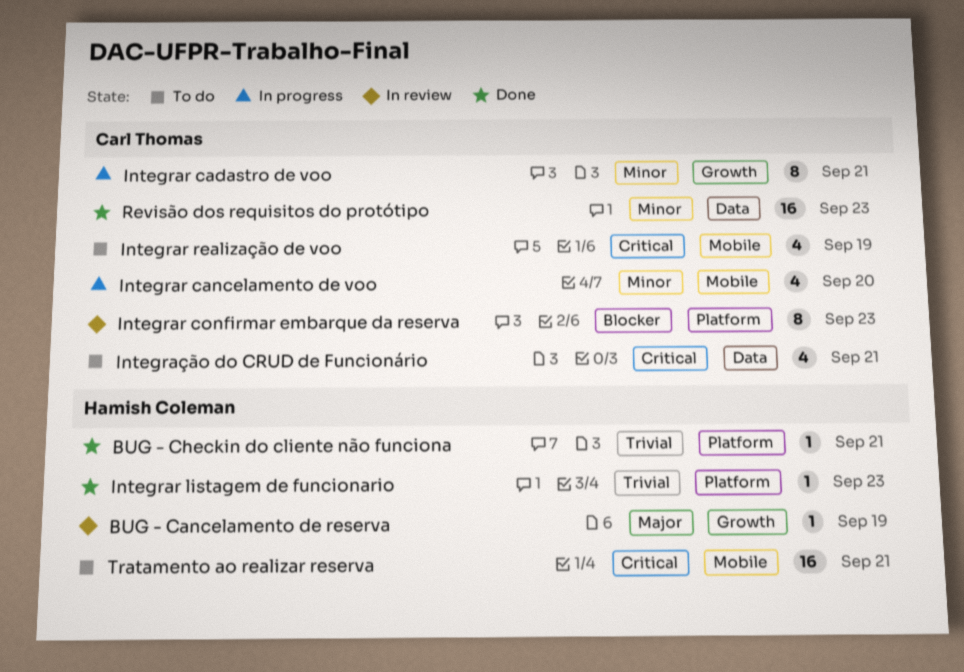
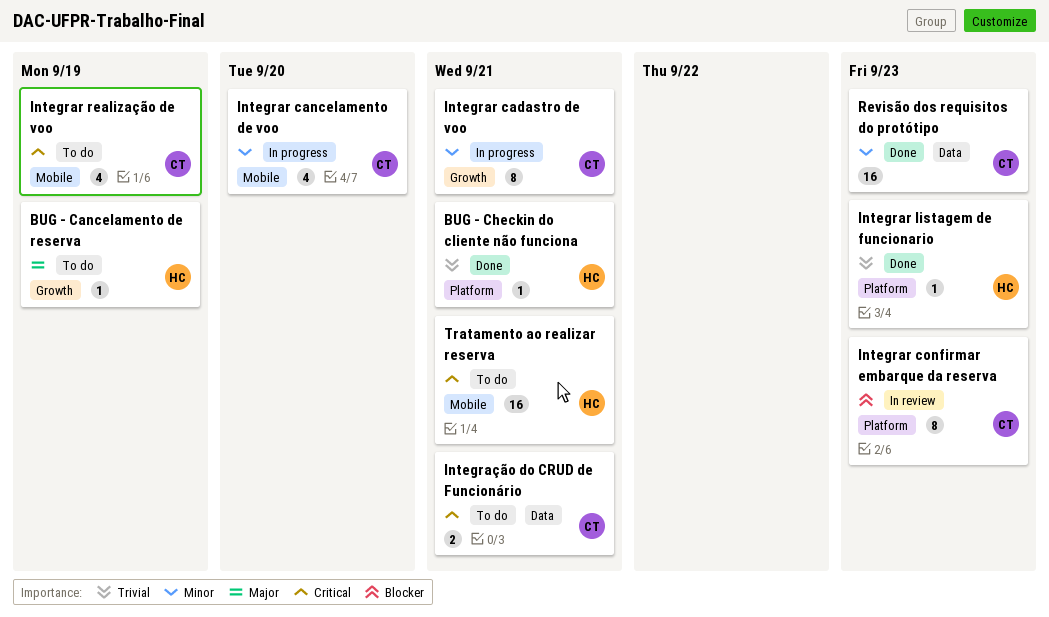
BUG - Cancelamento de reserva, status: In review -> To do
Integração do CRUD de Funcionário, estimate: 4 -> 2

